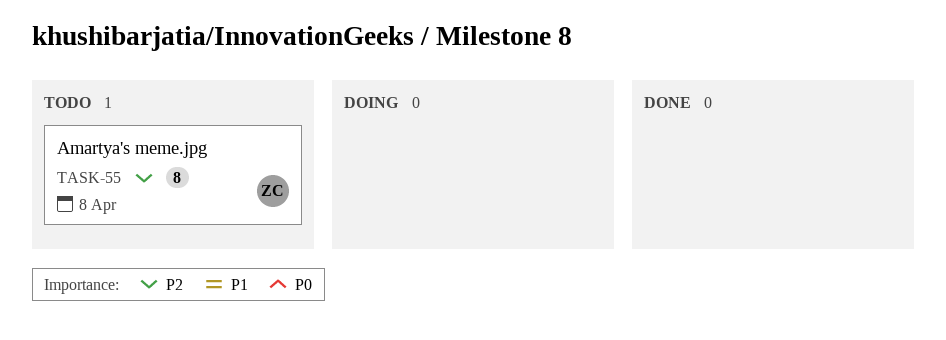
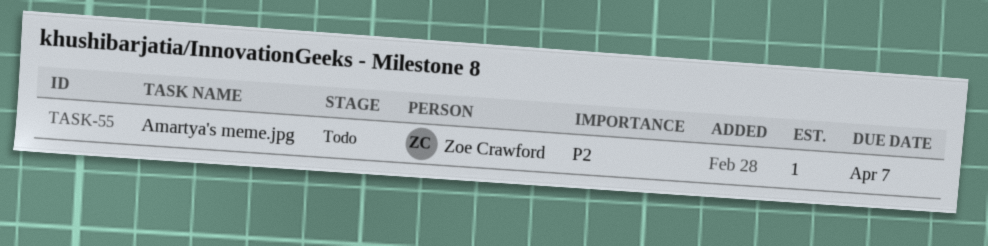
TASK-55, estimate: 8 -> 1
TASK-55, due: Apr 8 -> Apr 7

